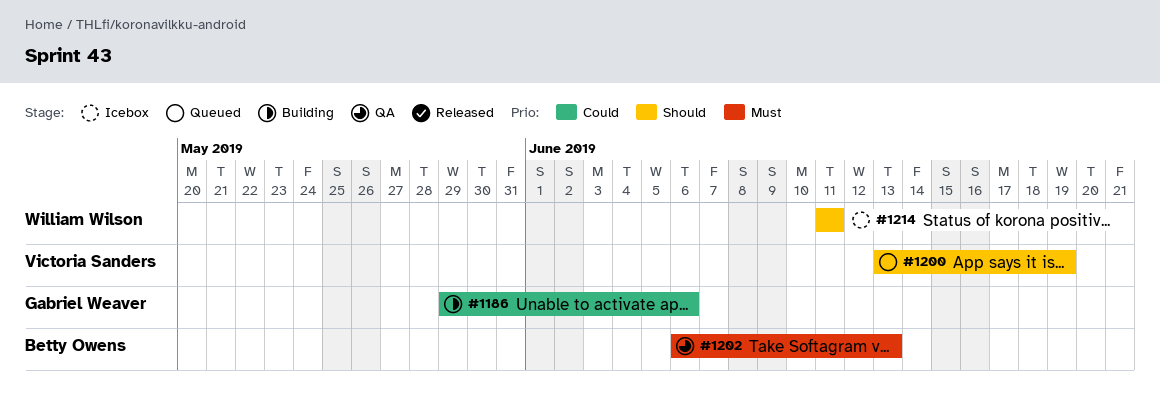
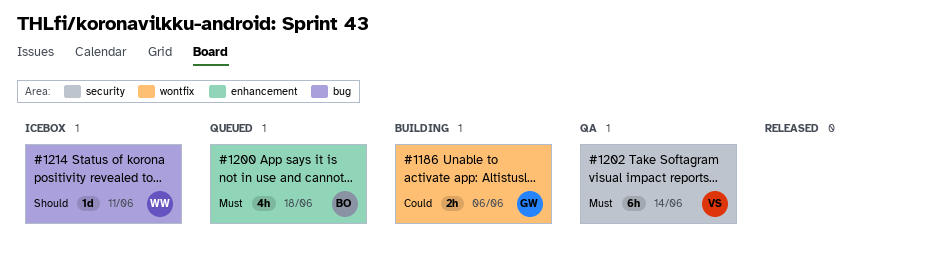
#1200, owner: Victoria Sanders -> Betty Owens
#1200, priority: Should -> Must
#1200, due: Jun 19 -> Jun 18
#1202, owner: Betty Owens -> Victoria Sanders
#1202, due: Jun 13 -> Jun 14

